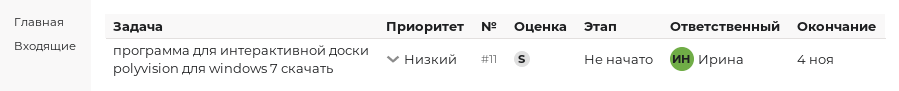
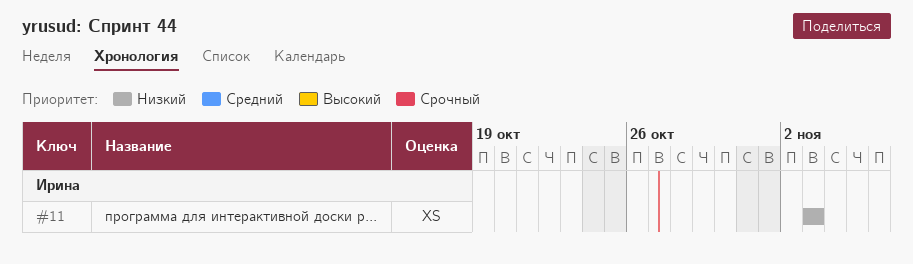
#11, estimate: S -> XS
#11, due: Nov 4 -> Nov 3

